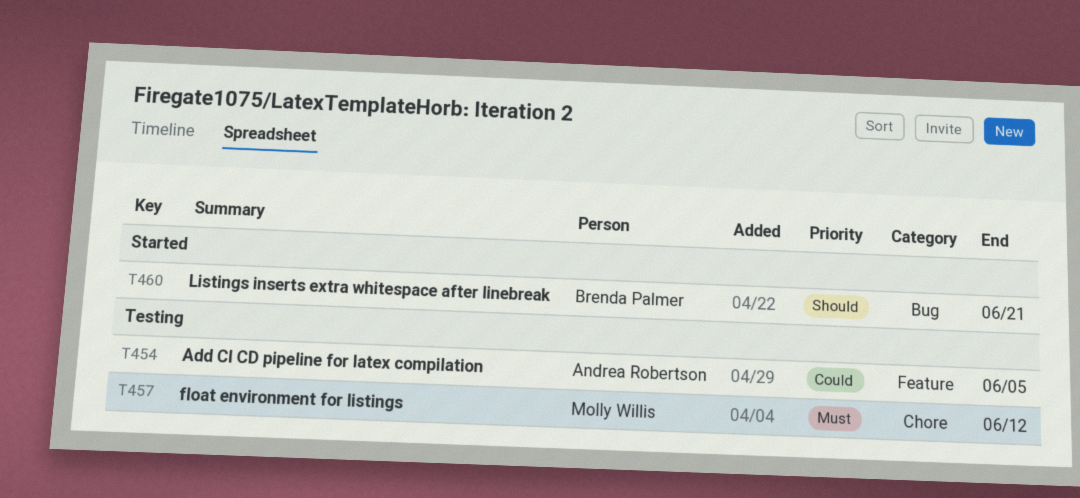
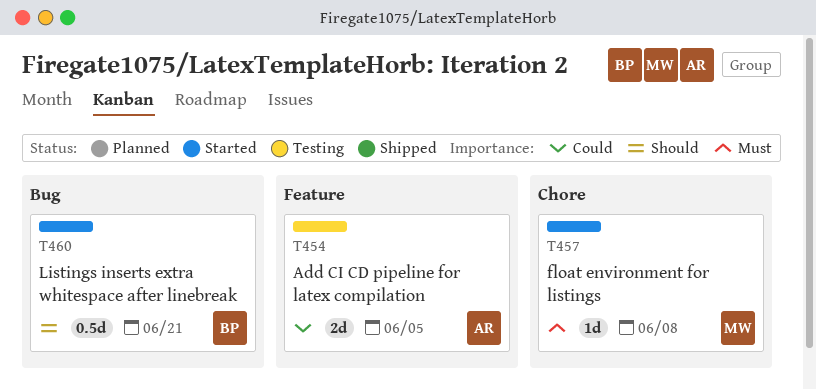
T457, status: Testing -> Started
T457, due: Jun 12 -> Jun 8

